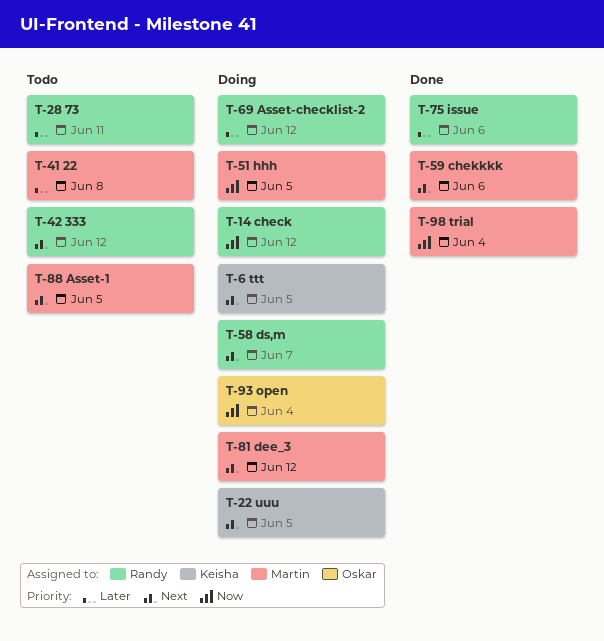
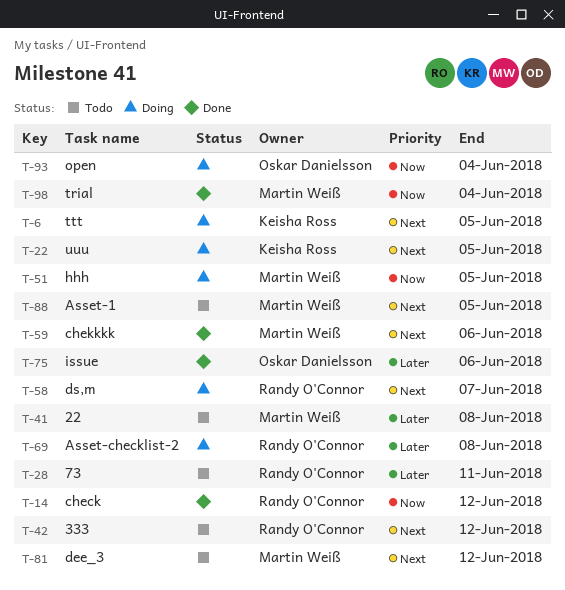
T-14, status: Doing -> Done
T-69, due: Jun 12 -> Jun 8
T-75, owner: Randy O'Connor -> Oskar Danielsson
T-81, status: Doing -> Todo

